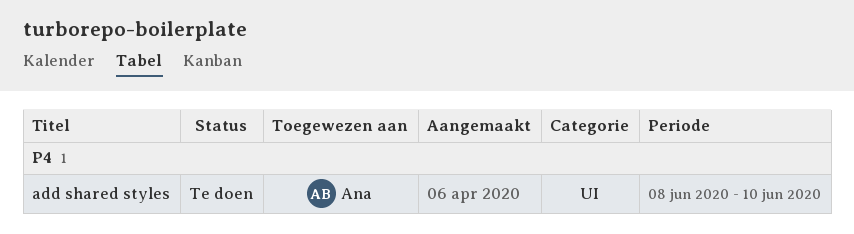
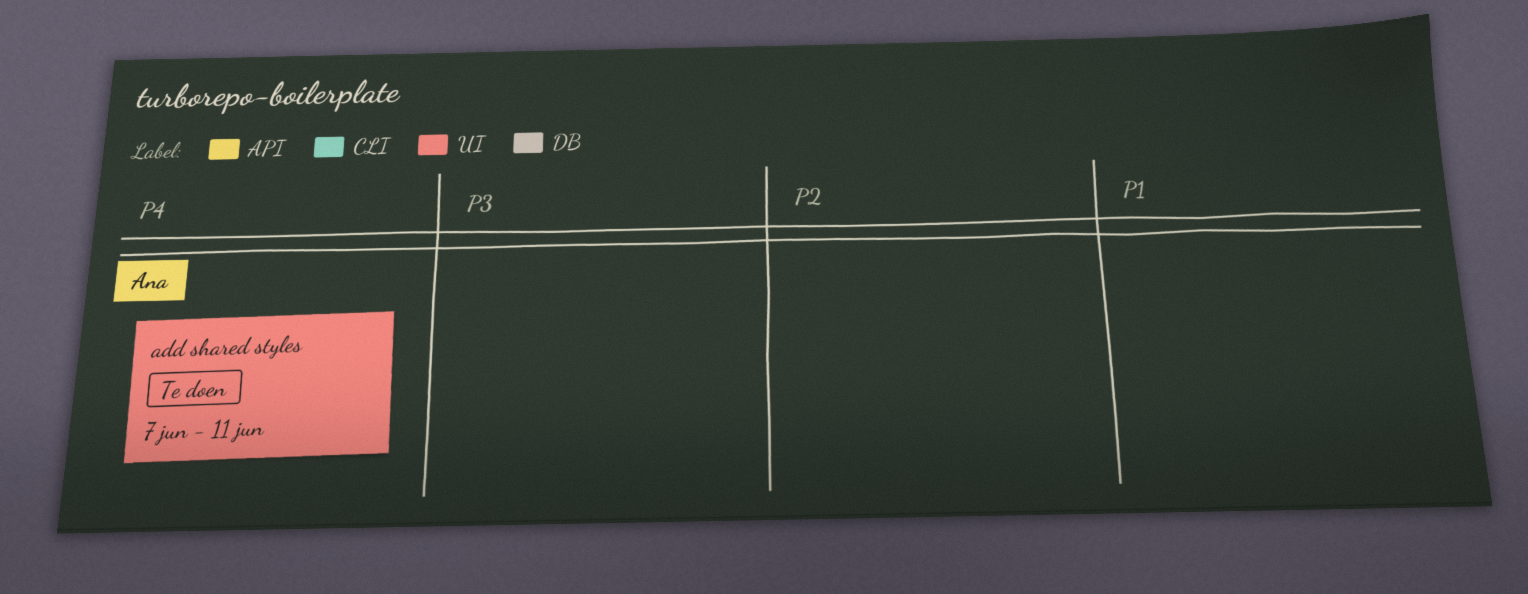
add shared styles, start: Jun 8 -> Jun 7
add shared styles, due: Jun 10 -> Jun 11

